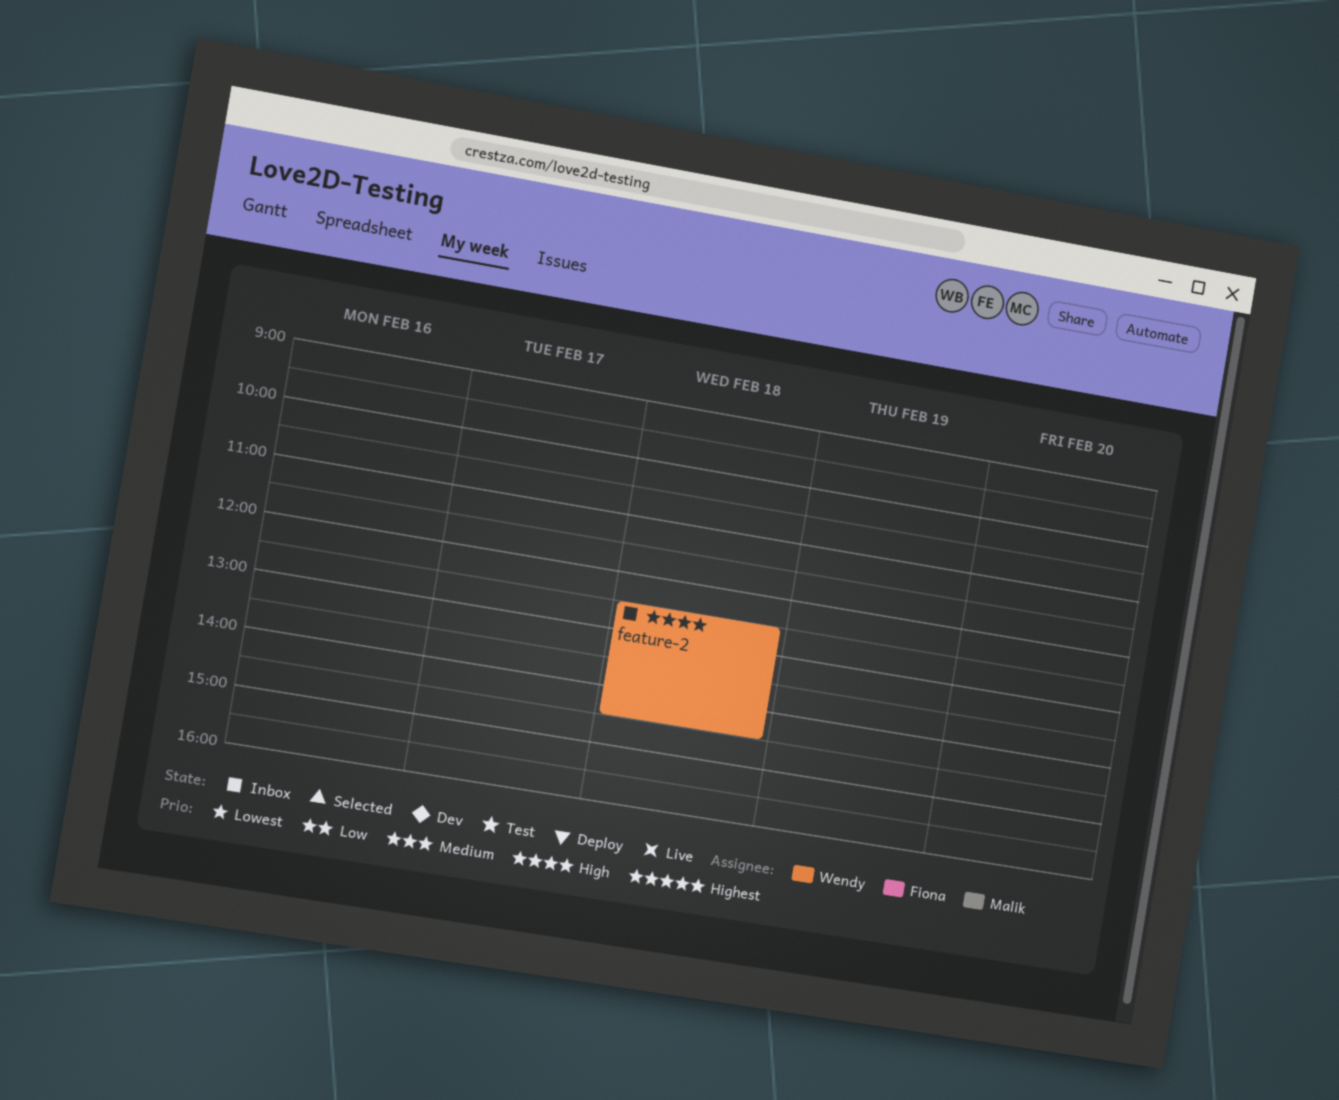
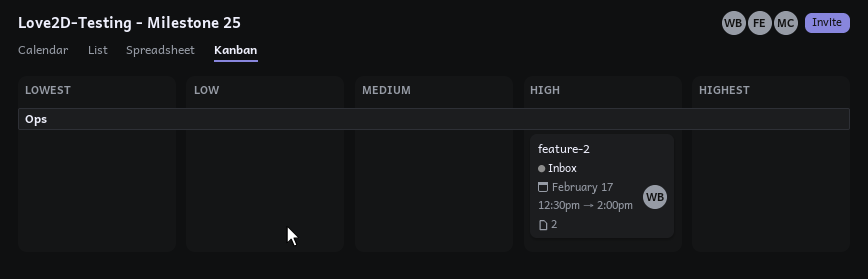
feature-2, day: Feb 18 -> Feb 17
feature-2, ends: 14:30 -> 14:00

